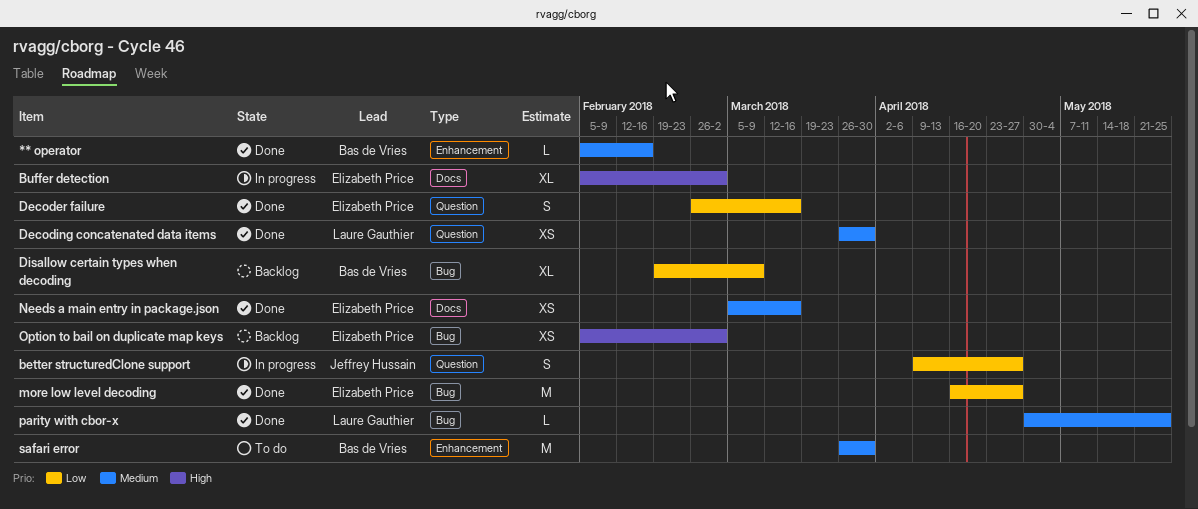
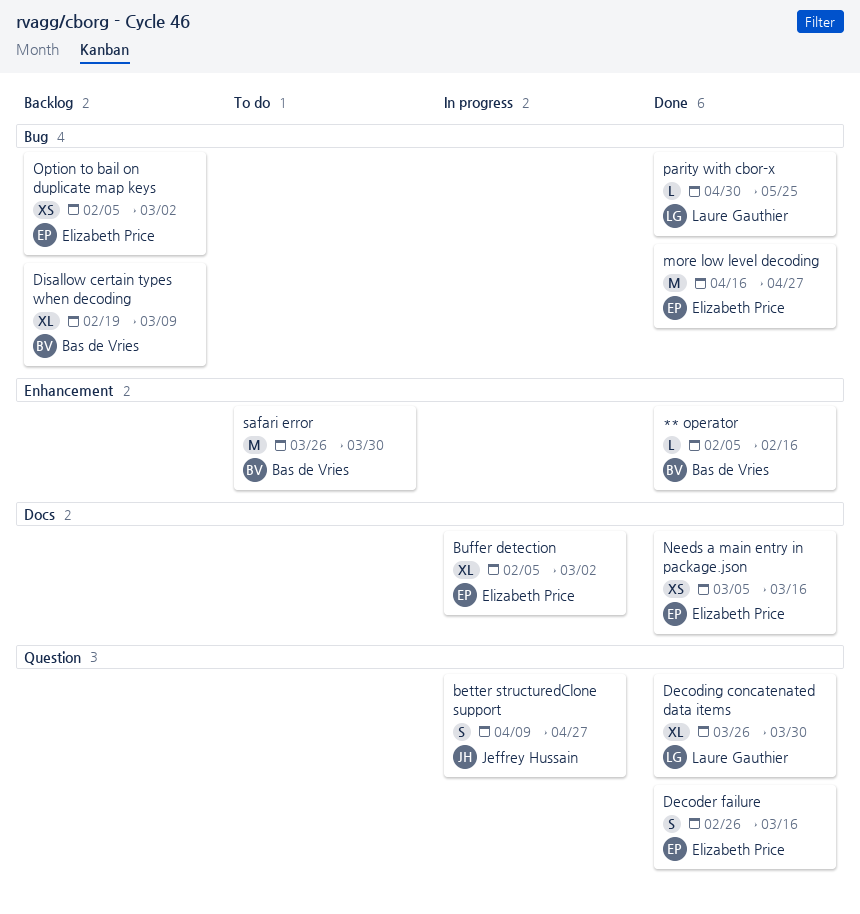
Decoding concatenated data items, estimate: XS -> XL

